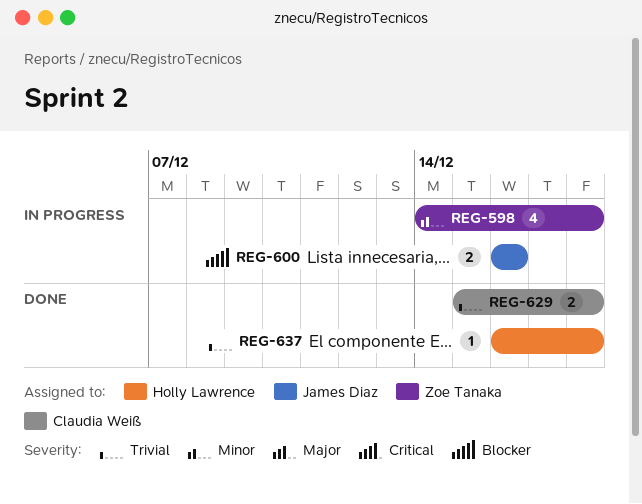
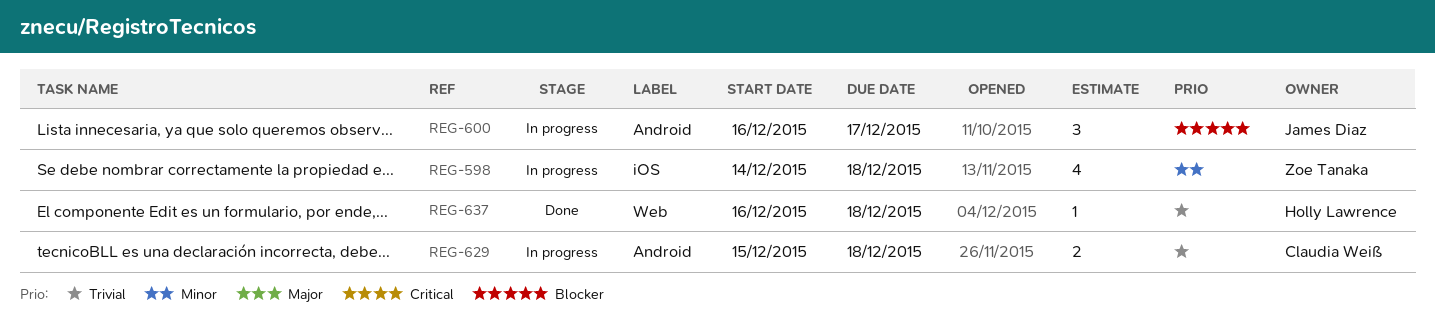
REG-600, estimate: 2 -> 3
REG-600, due: Dec 16 -> Dec 17
REG-629, status: Done -> In progress

